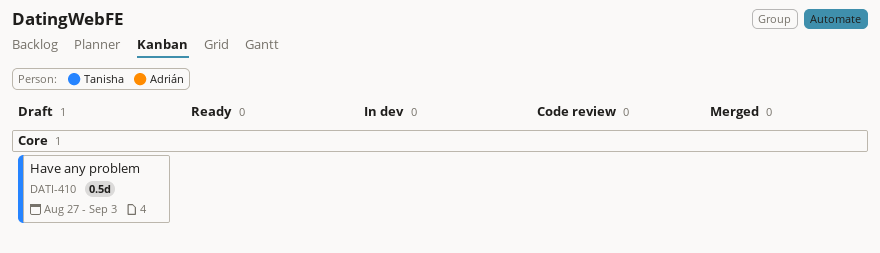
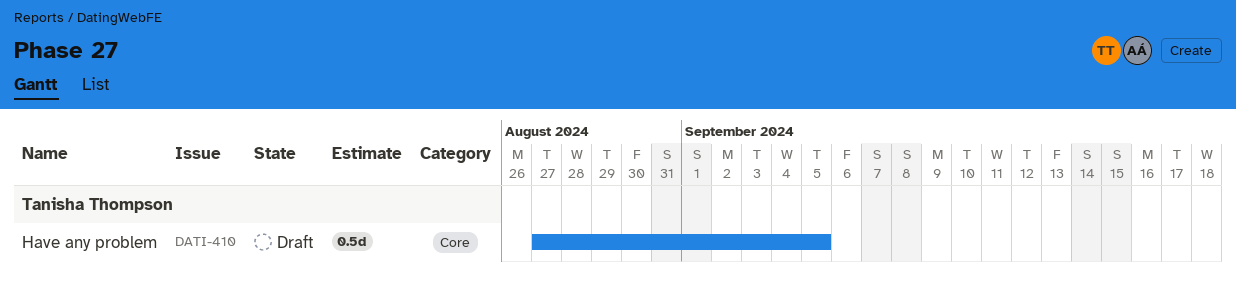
DATI-410, due: Sep 3 -> Sep 5

